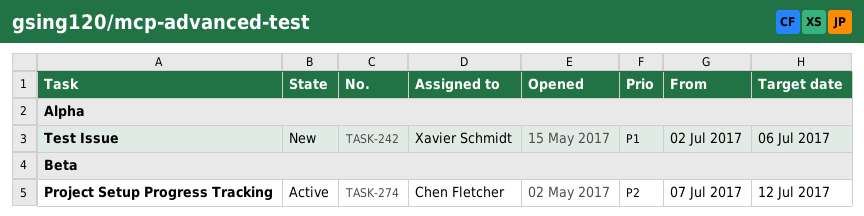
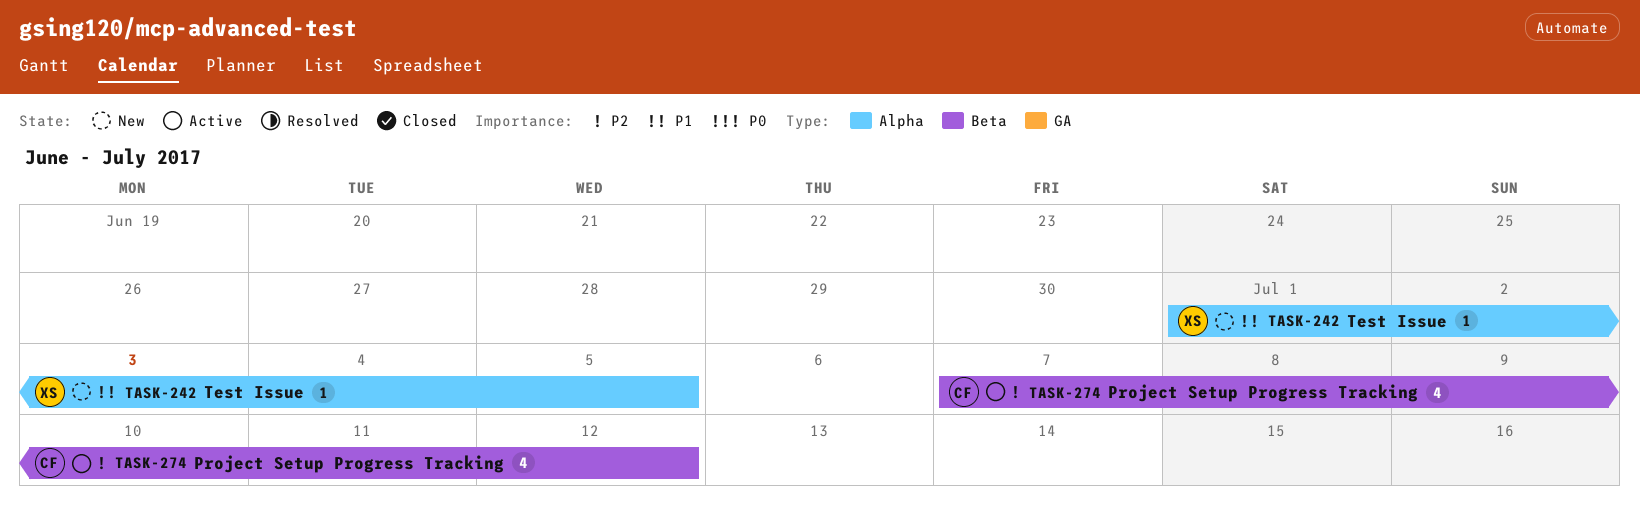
TASK-242, start: Jul 2 -> Jul 1
TASK-242, due: Jul 6 -> Jul 5

